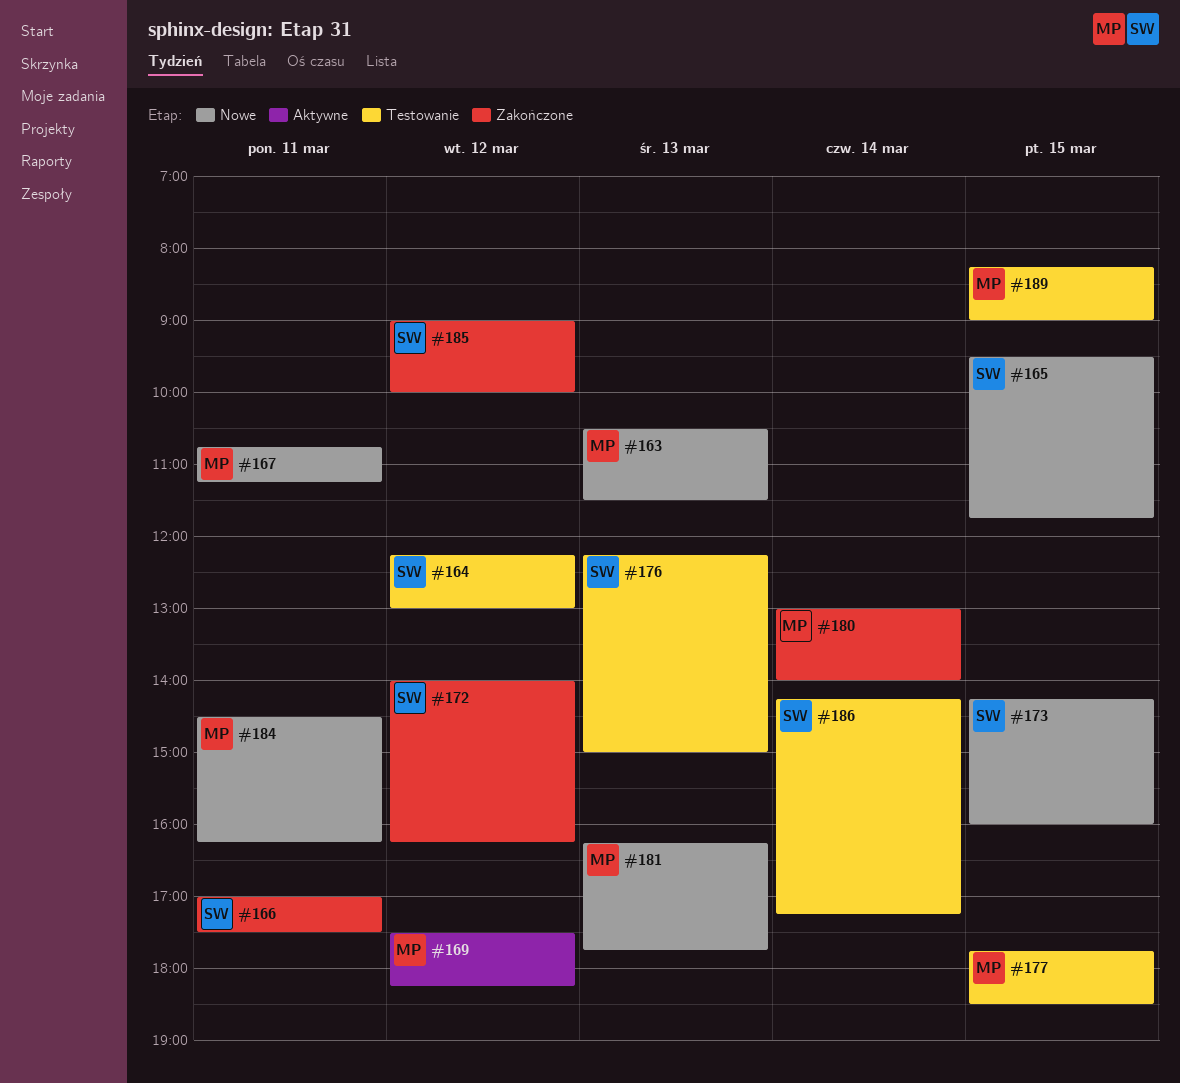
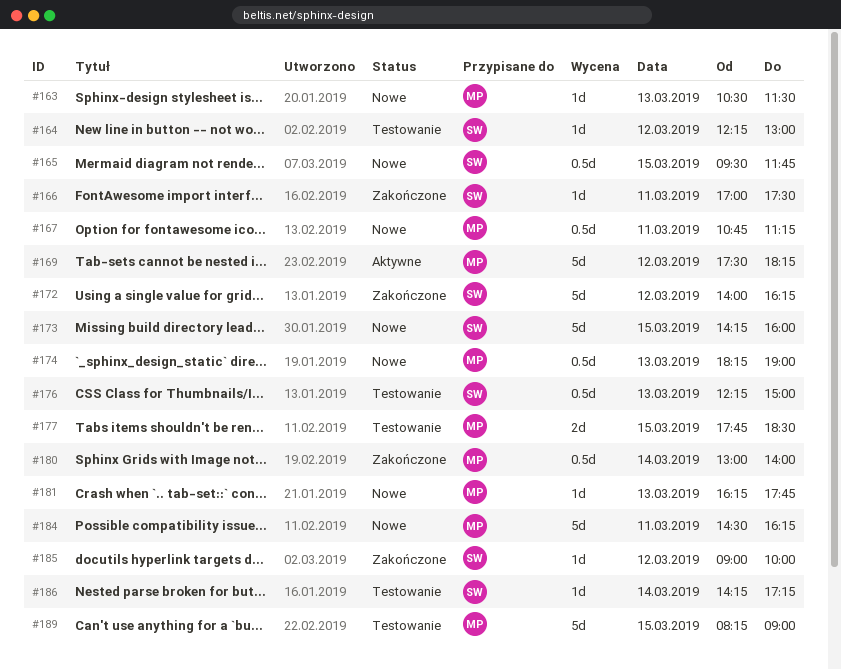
#174: none -> present

